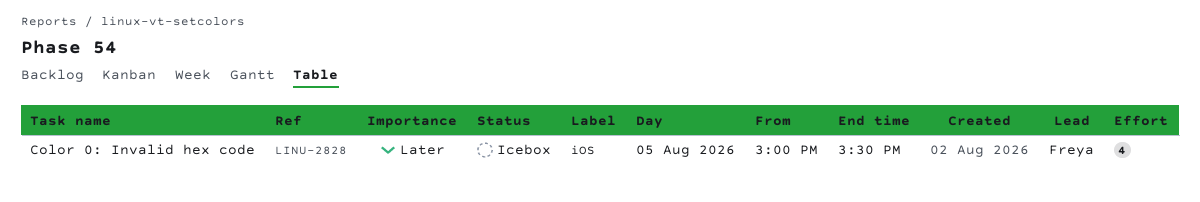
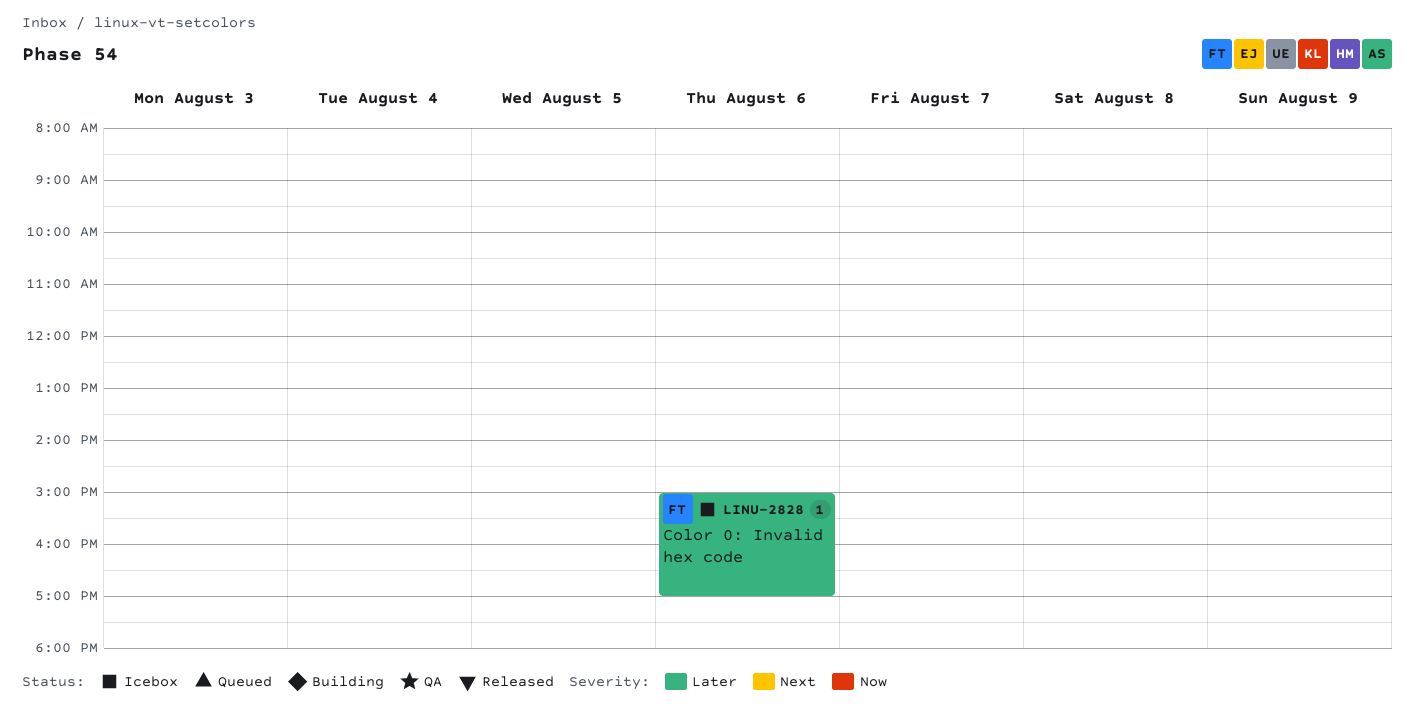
LINU-2828, estimate: 4 -> 1
LINU-2828, day: Aug 5 -> Aug 6
LINU-2828, ends: 15:30 -> 17:00

